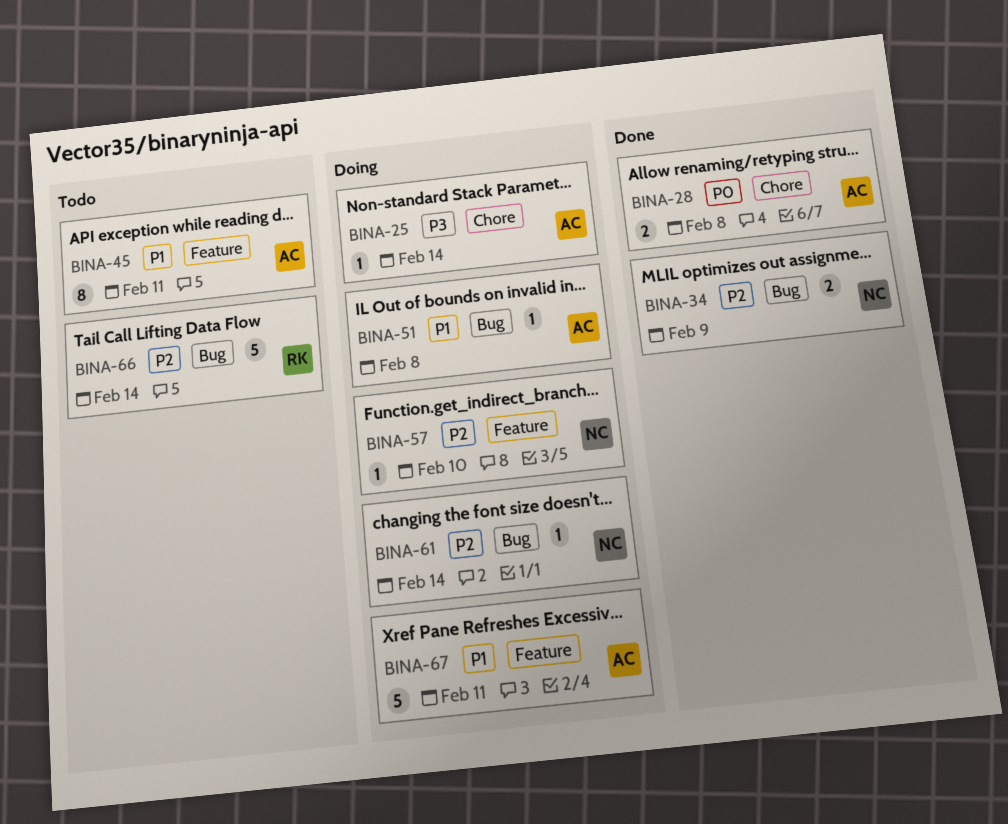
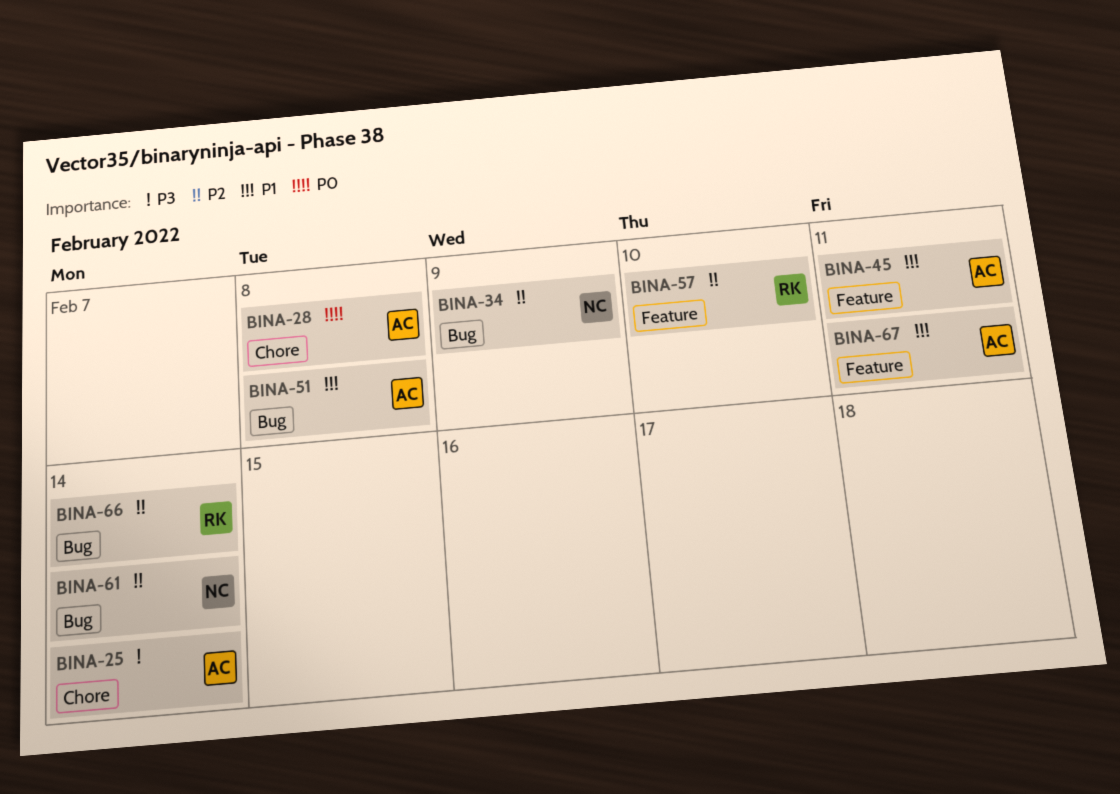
BINA-57, owner: NC -> RK

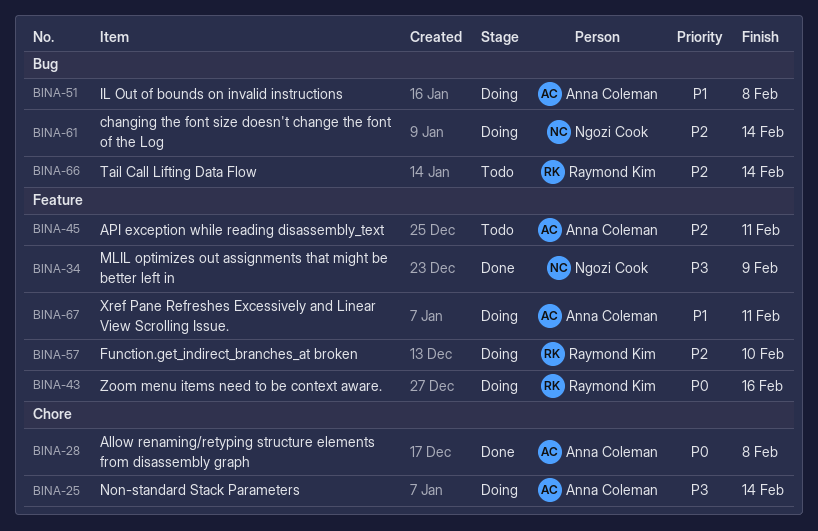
BINA-34, priority: P2 -> P3
BINA-34, label: Bug -> Feature
BINA-43: none -> present
BINA-45, priority: P1 -> P2

